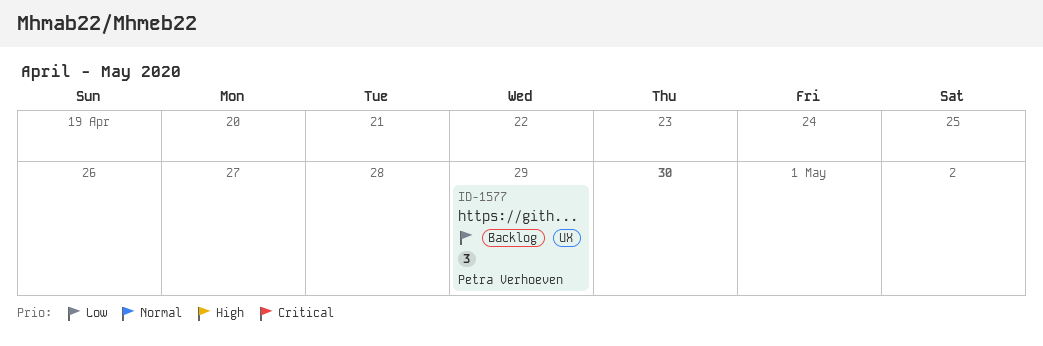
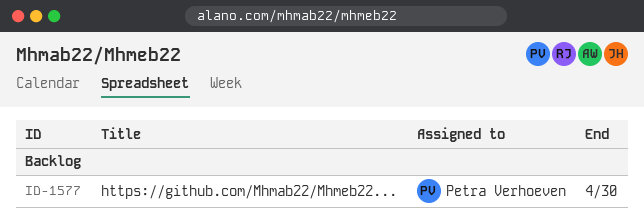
ID-1577, due: Apr 29 -> Apr 30

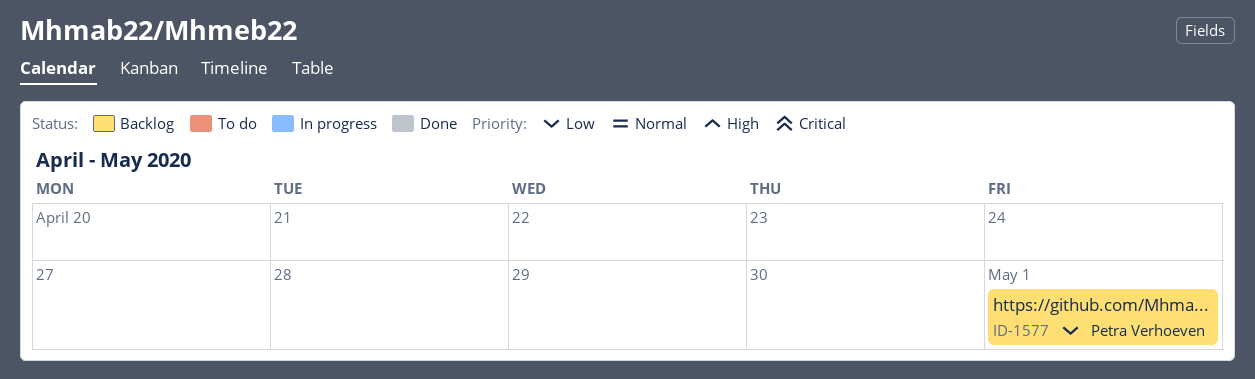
ID-1577, due: Apr 30 -> May 1

